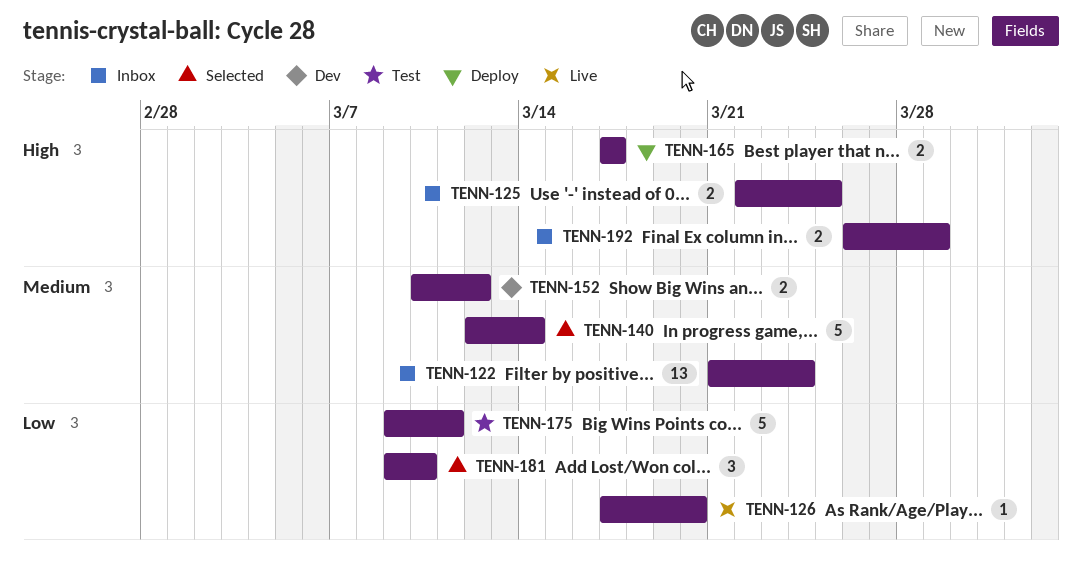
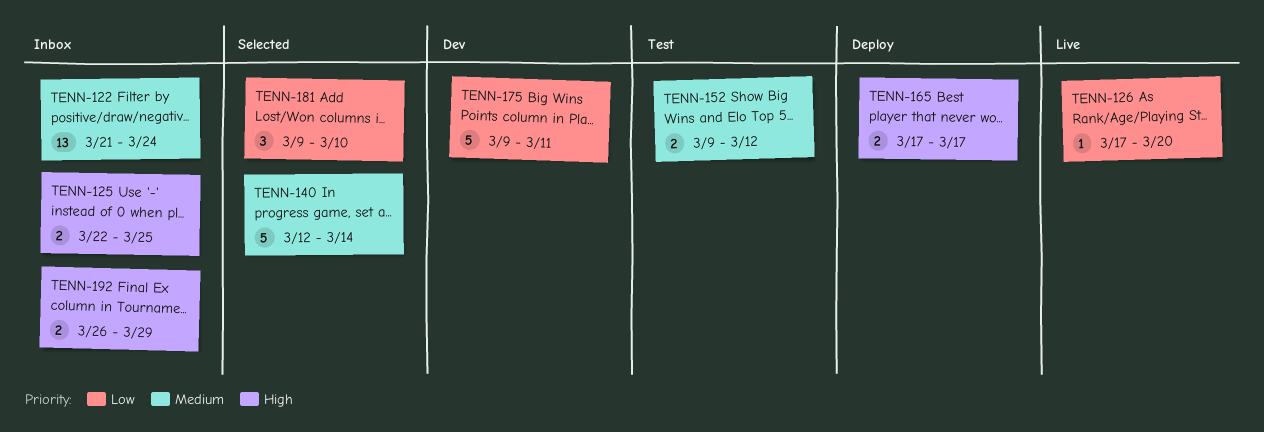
TENN-152, status: Dev -> Test
TENN-152, start: Mar 10 -> Mar 9
TENN-175, status: Test -> Dev

